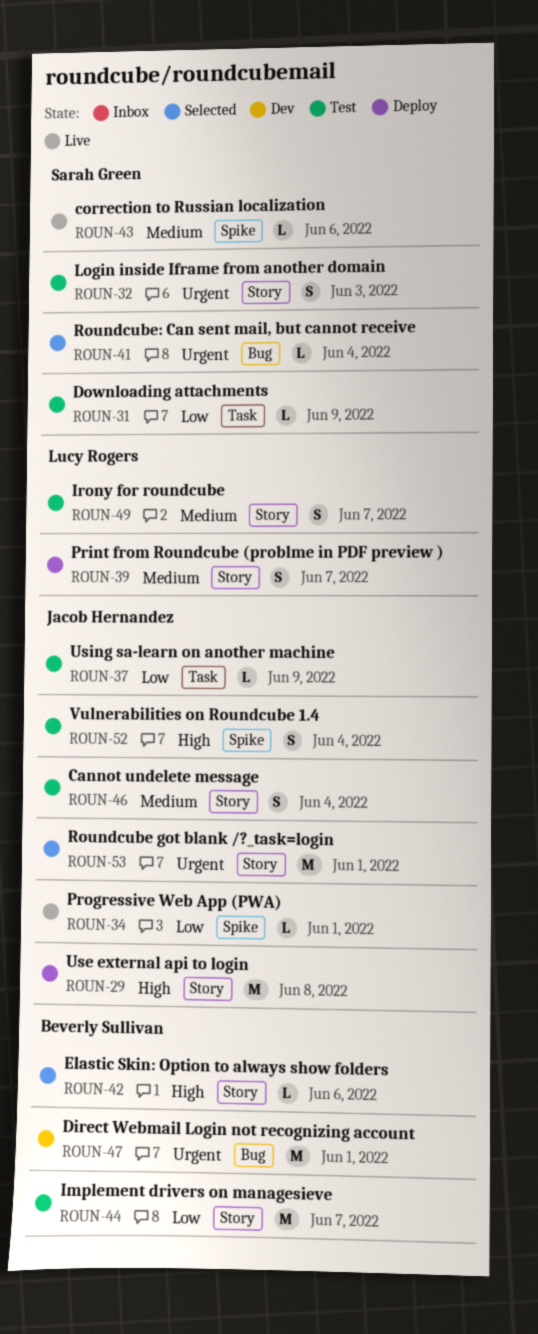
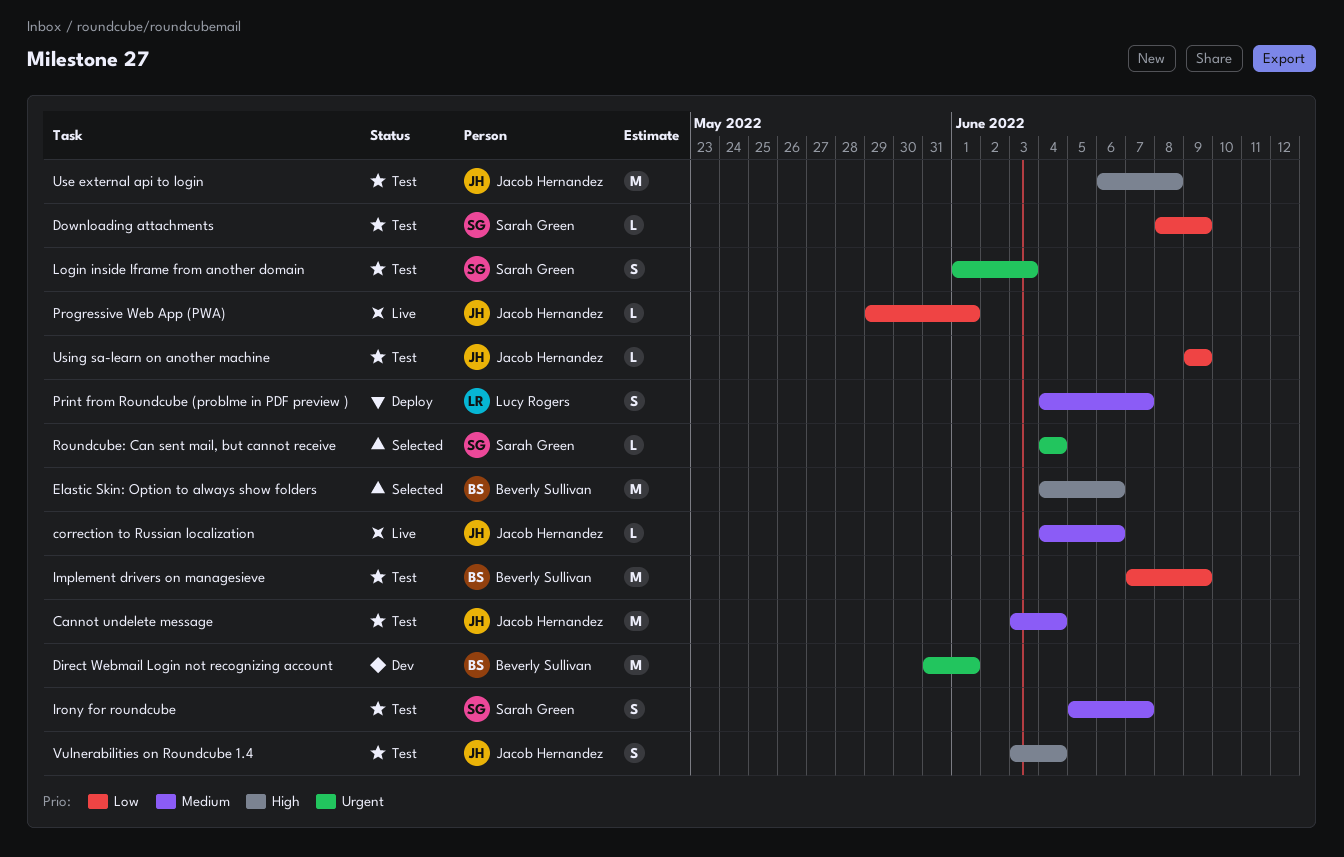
Cannot undelete message, estimate: S -> M
correction to Russian localization, owner: Sarah Green -> Jacob Hernandez
Elastic Skin: Option to always show folders, estimate: L -> M
Implement drivers on managesieve, due: Jun 7 -> Jun 9
Irony for roundcube, owner: Lucy Rogers -> Sarah Green
Roundcube got blank /?_task=login: present -> none
Use external api to login, status: Deploy -> Test

